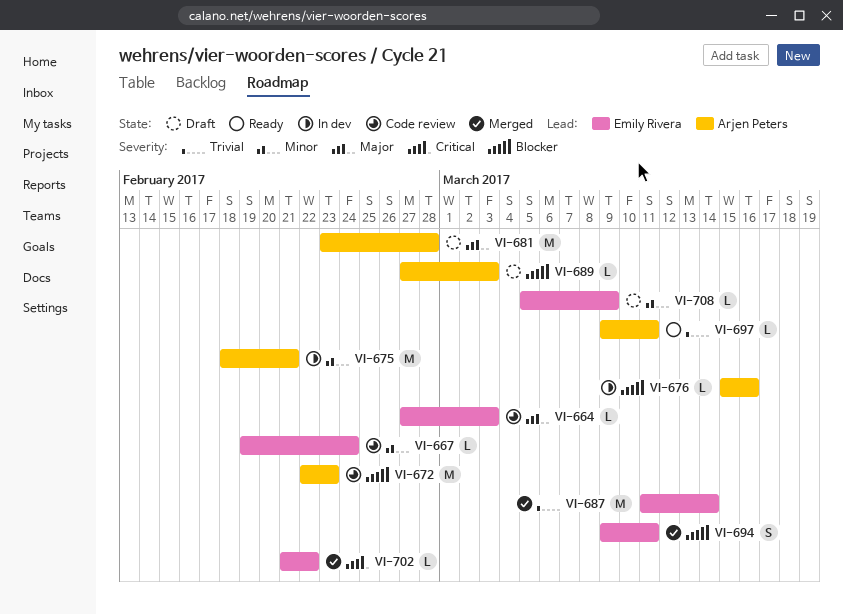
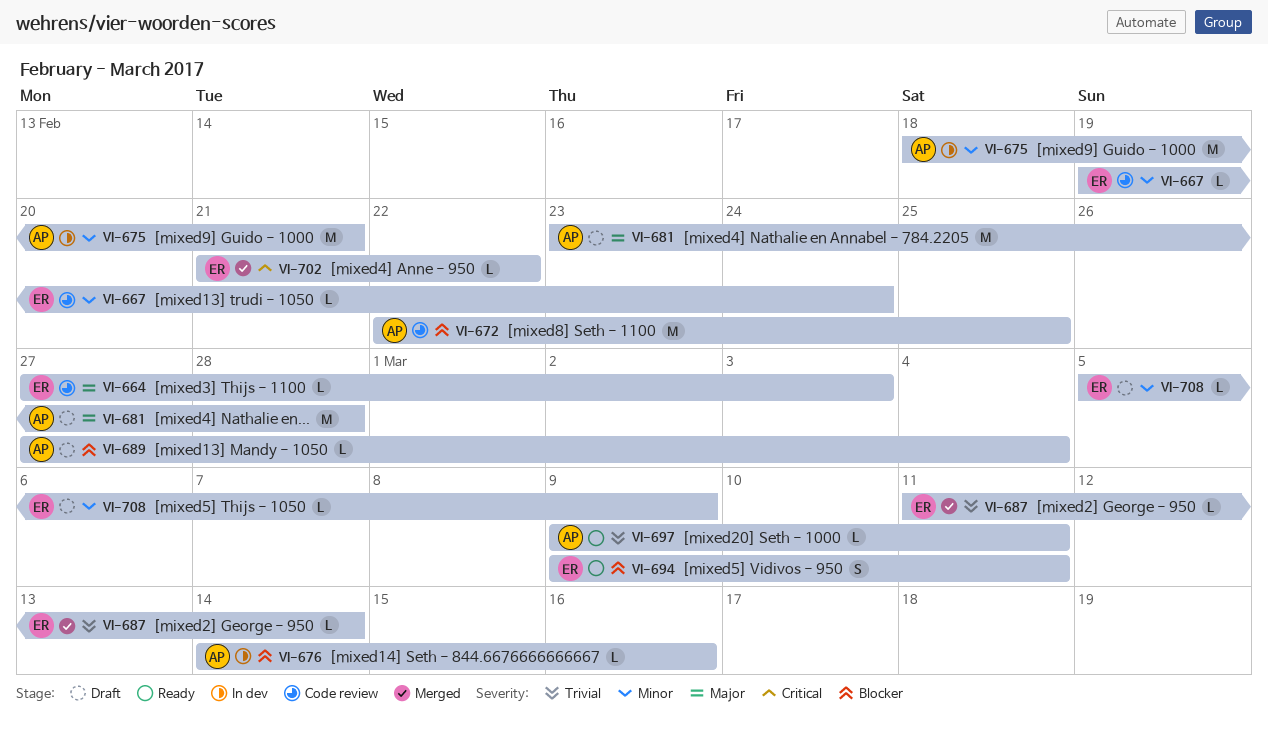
VI-672, due: Feb 23 -> Feb 25
VI-676, start: Mar 15 -> Mar 14
VI-687, estimate: M -> L
VI-689, due: Mar 3 -> Mar 4
VI-694, status: Merged -> Ready

